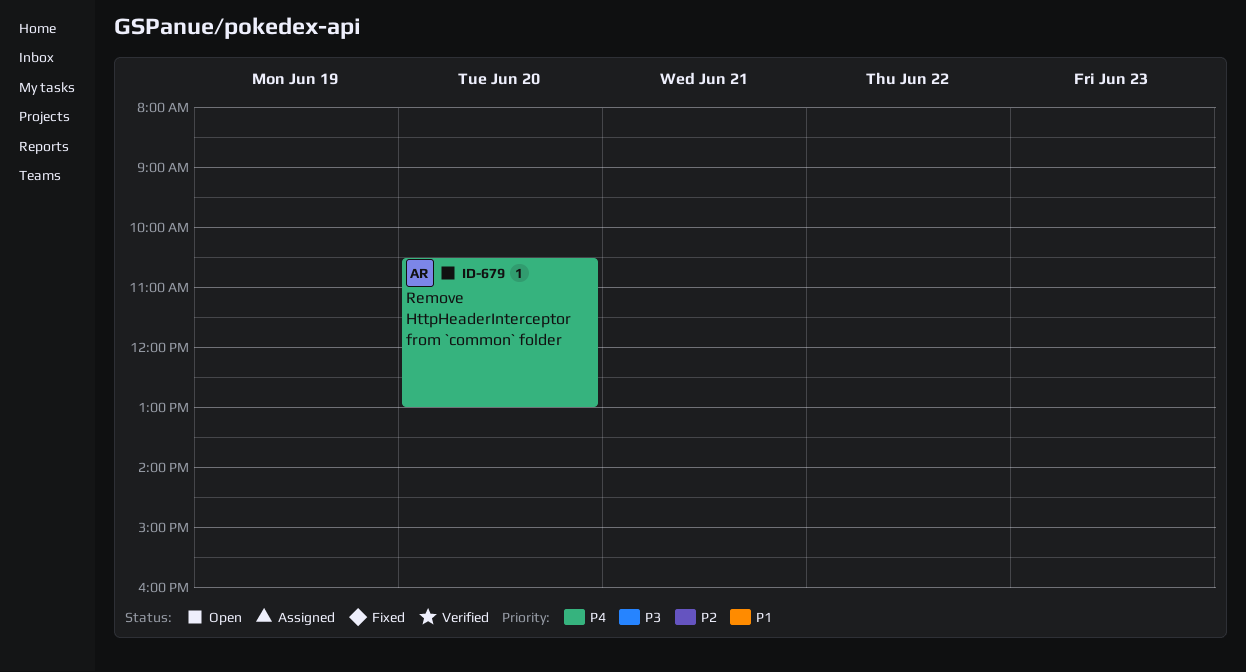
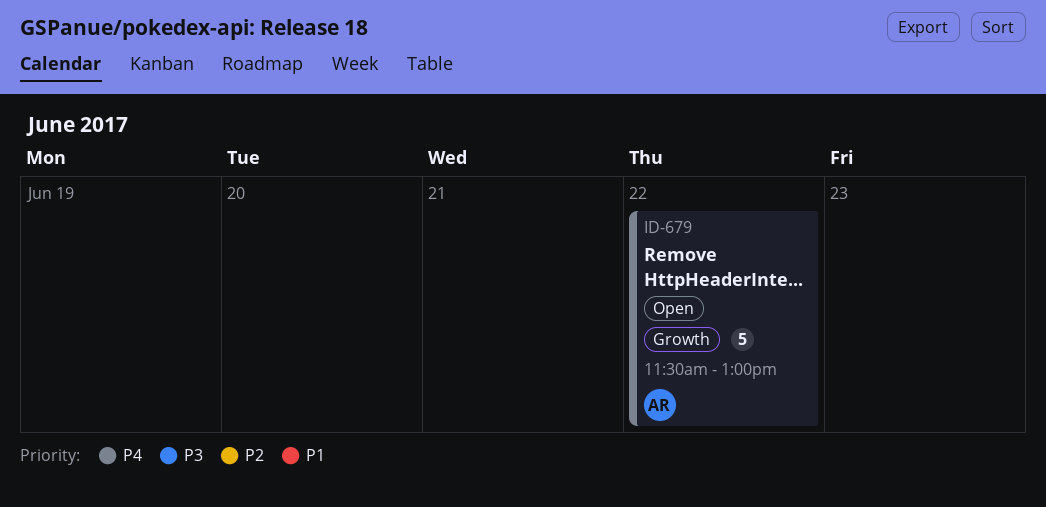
ID-679, estimate: 1 -> 5
ID-679, day: Jun 20 -> Jun 22
ID-679, begins: 10:30 -> 11:30

